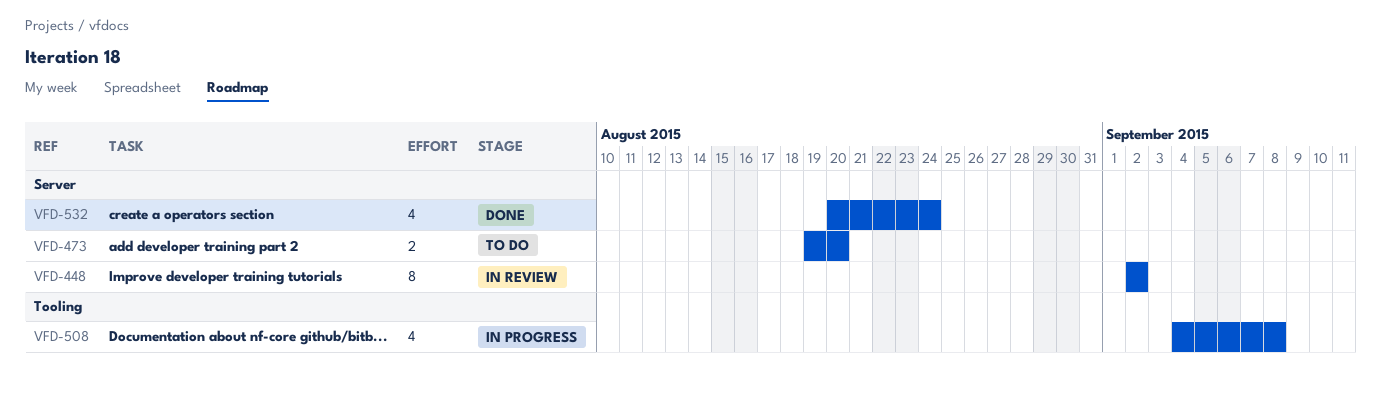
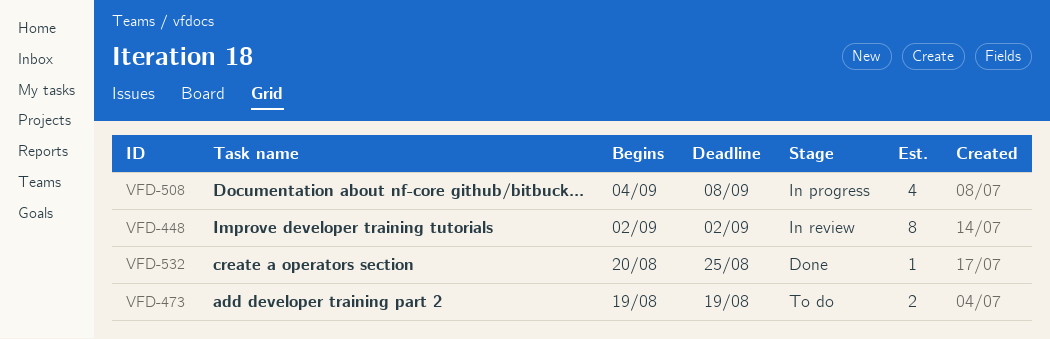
VFD-473, due: Aug 20 -> Aug 19
VFD-532, estimate: 4 -> 1
VFD-532, due: Aug 24 -> Aug 25

